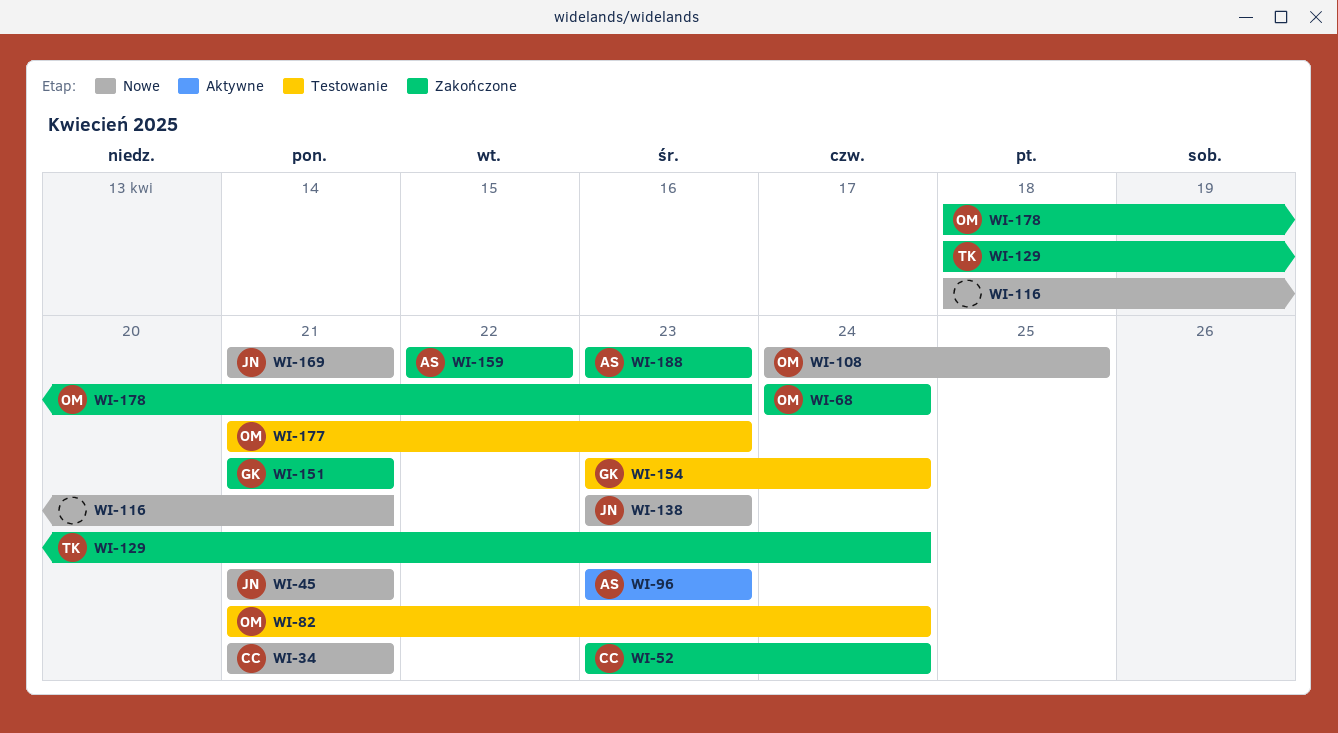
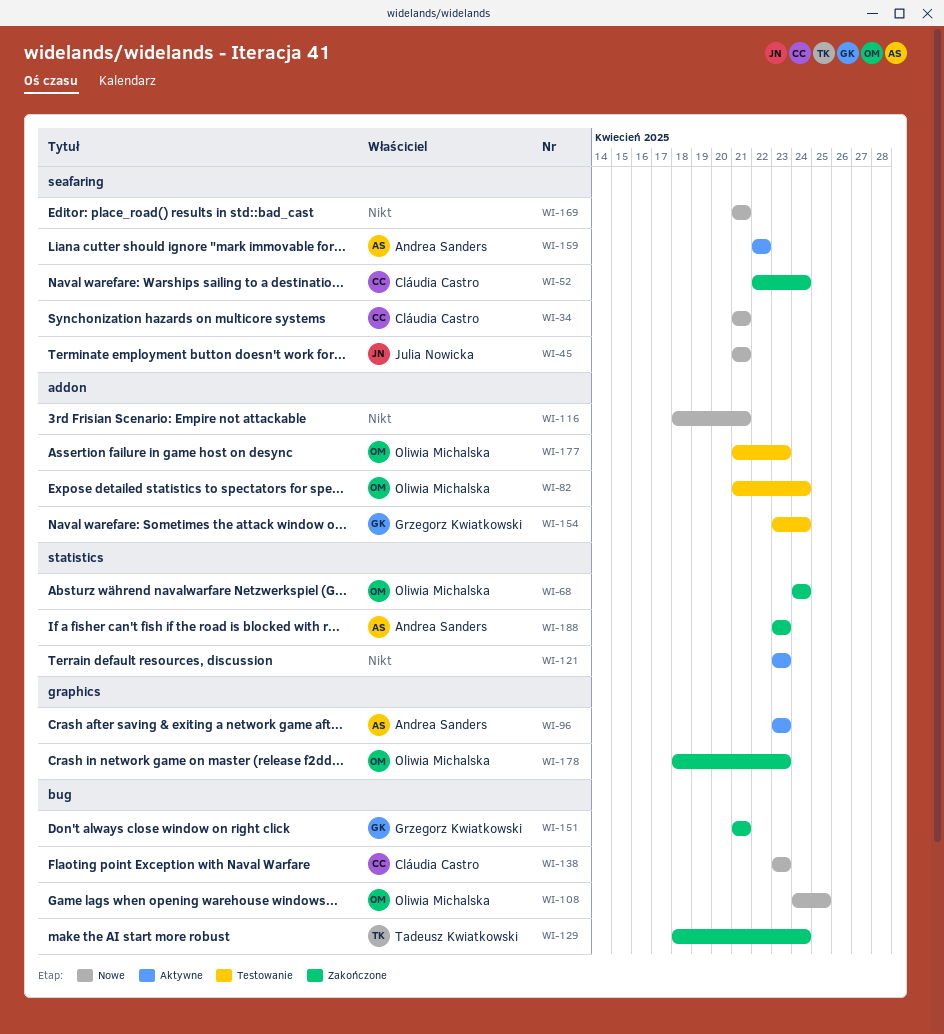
WI-52, start: Apr 23 -> Apr 22
WI-121: none -> present
WI-138, owner: Julia Nowicka -> Cláudia Castro
WI-159, status: Zakończone -> Aktywne
WI-169, owner: Julia Nowicka -> none

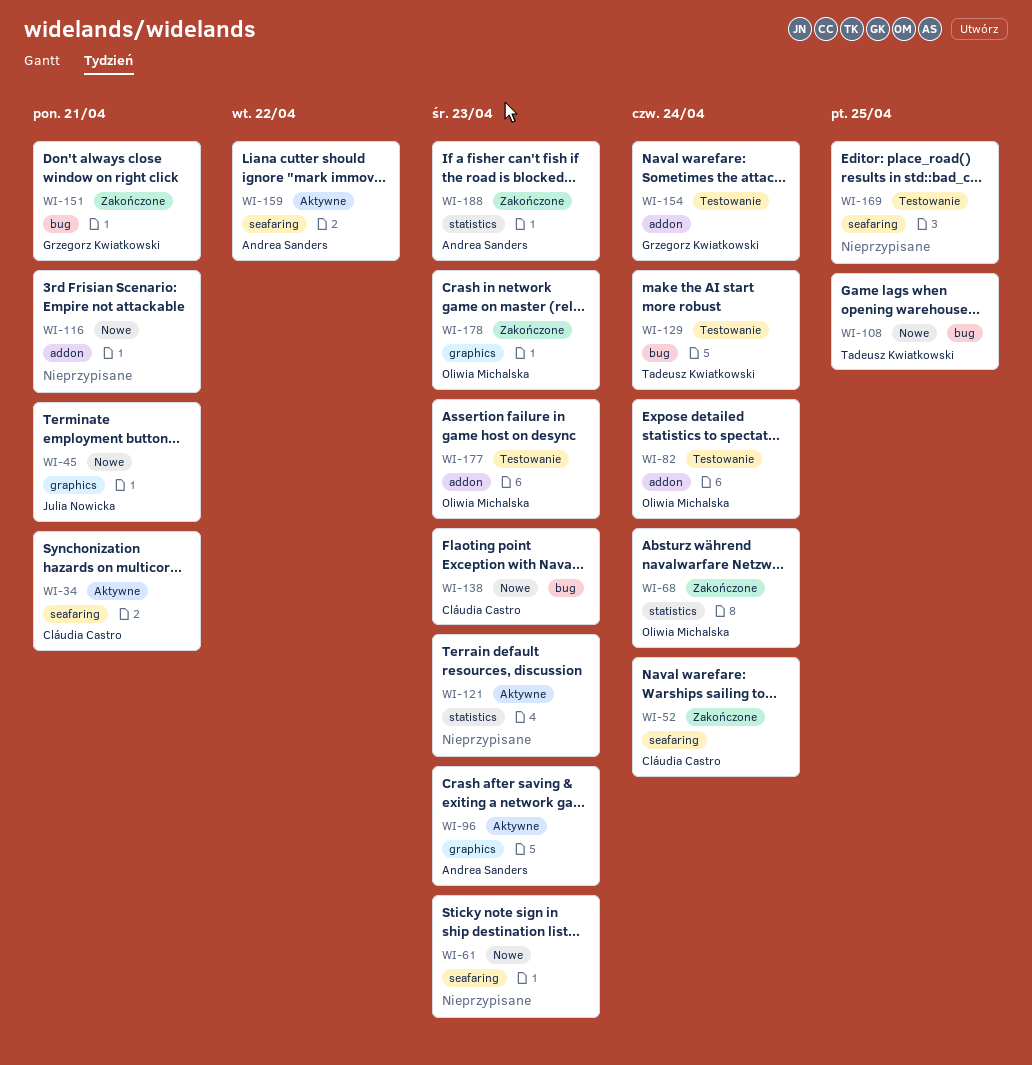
WI-34, status: Nowe -> Aktywne
WI-45, label: seafaring -> graphics
WI-61: none -> present
WI-108, owner: Oliwia Michalska -> Tadeusz Kwiatkowski
WI-129, status: Zakończone -> Testowanie
WI-169, status: Nowe -> Testowanie
WI-169, due: Apr 21 -> Apr 25

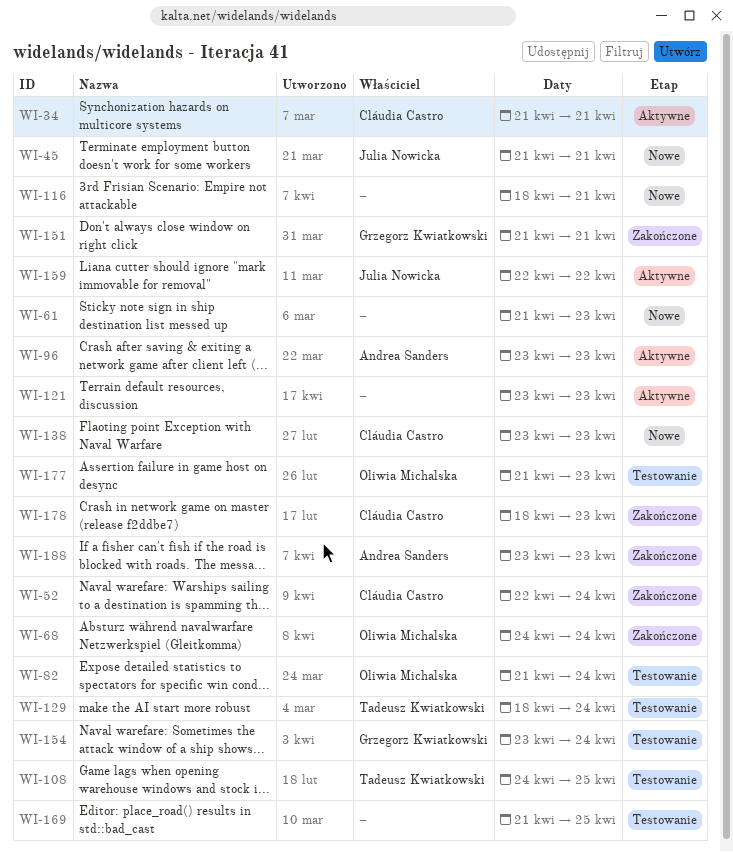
WI-108, status: Nowe -> Testowanie
WI-159, owner: Andrea Sanders -> Julia Nowicka
WI-178, owner: Oliwia Michalska -> Cláudia Castro

